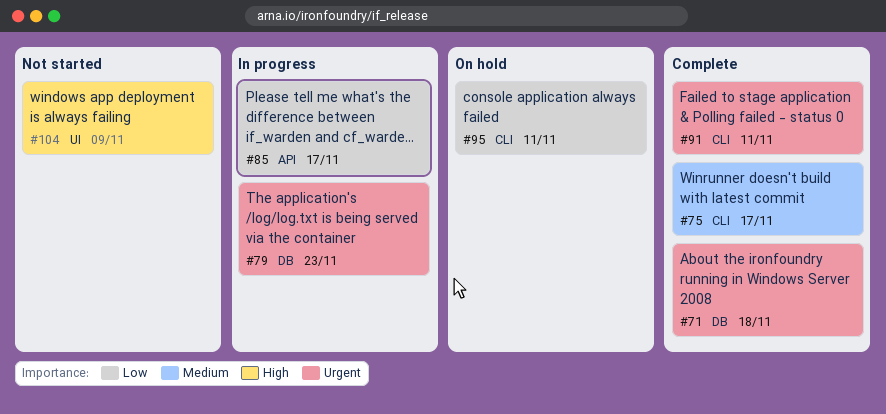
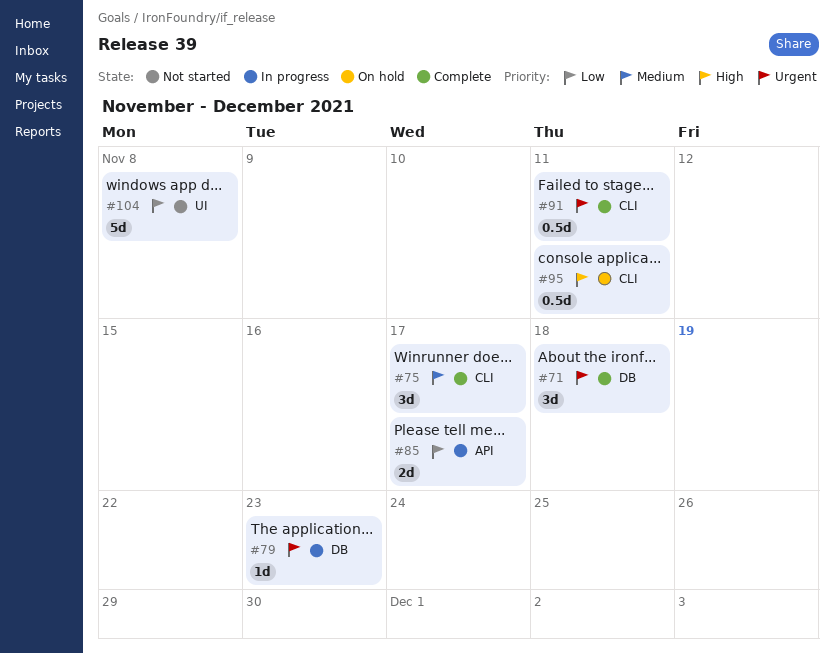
#95, priority: Low -> High
#104, priority: High -> Low
#104, due: Nov 9 -> Nov 8

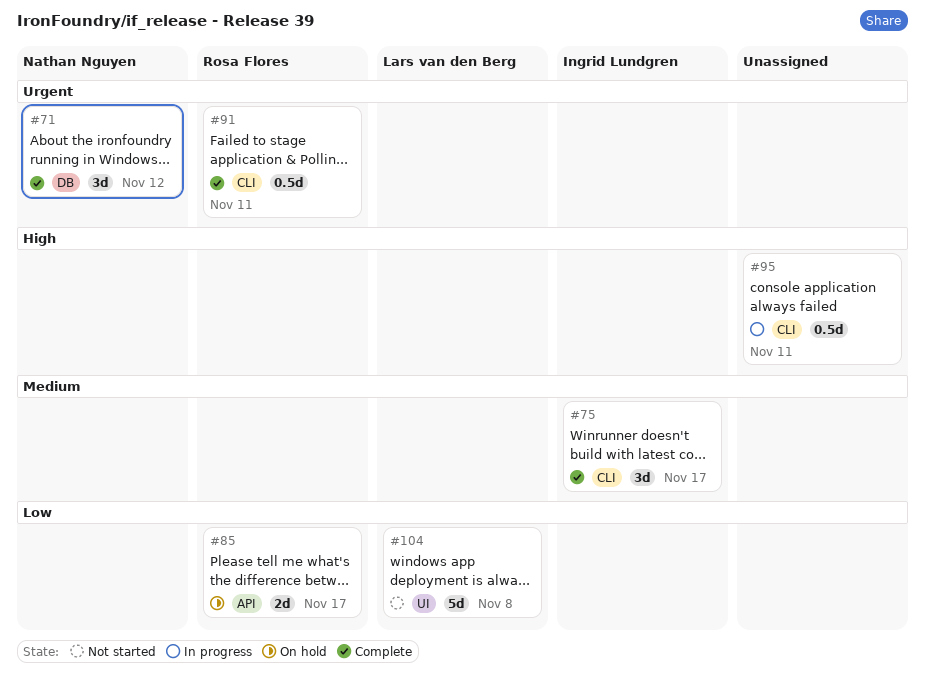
#71, due: Nov 18 -> Nov 12
#79: present -> none
#85, status: In progress -> On hold
#95, status: On hold -> In progress

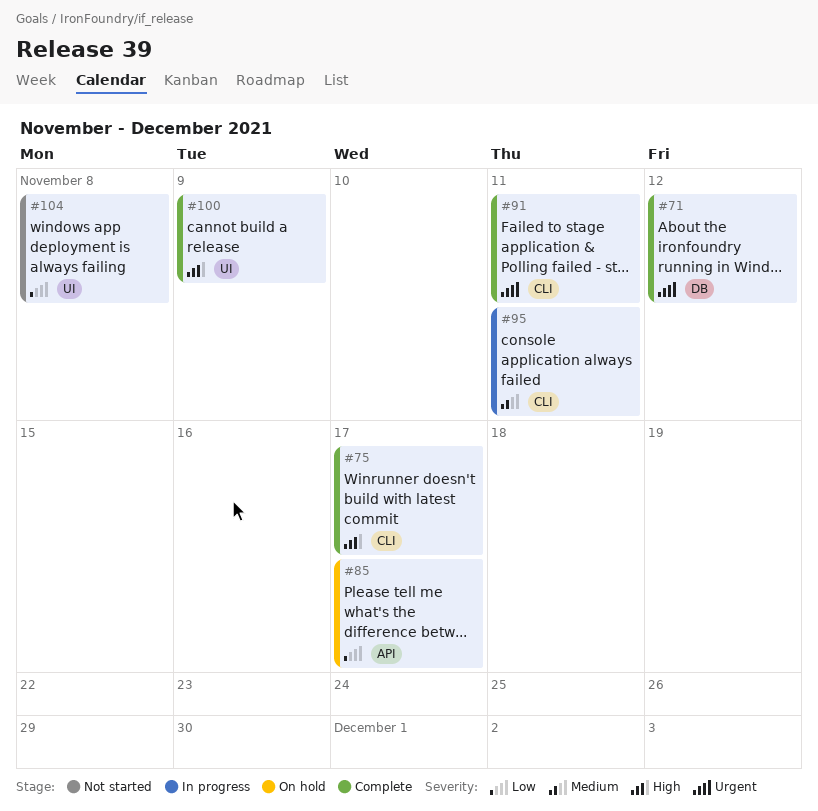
#75, priority: Medium -> High
#95, priority: High -> Medium
#100: none -> present

